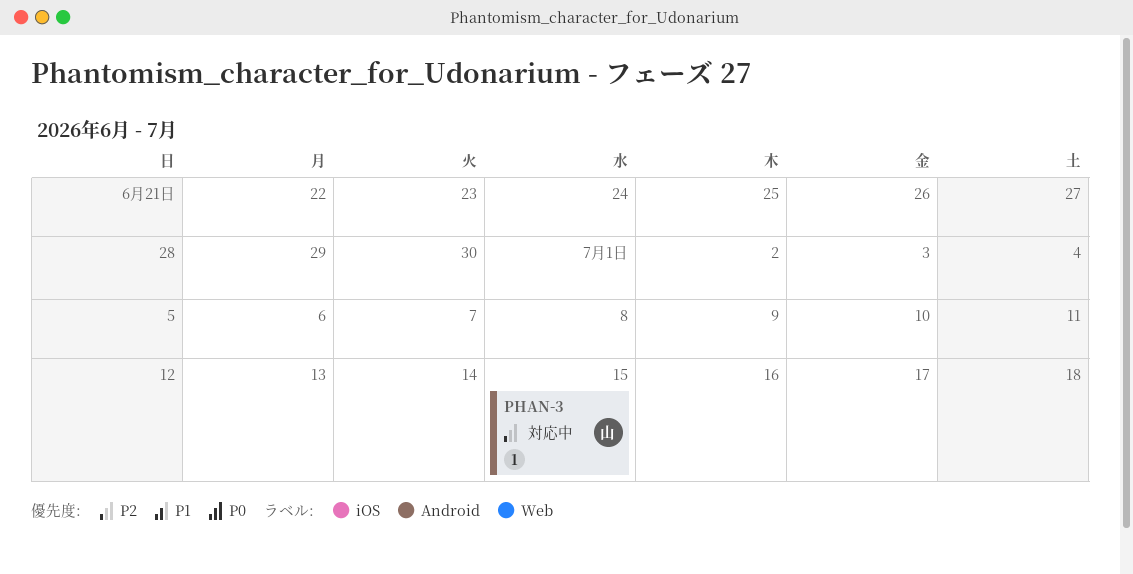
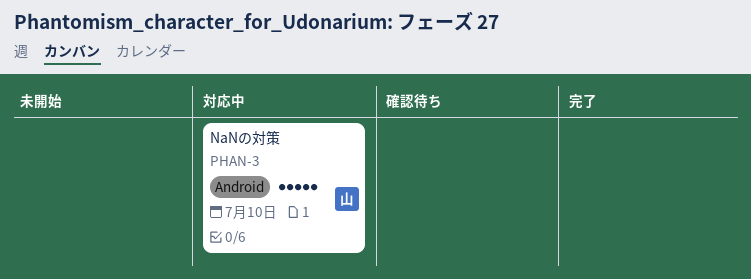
PHAN-3, estimate: 1 -> 5
PHAN-3, due: Jul 15 -> Jul 10

